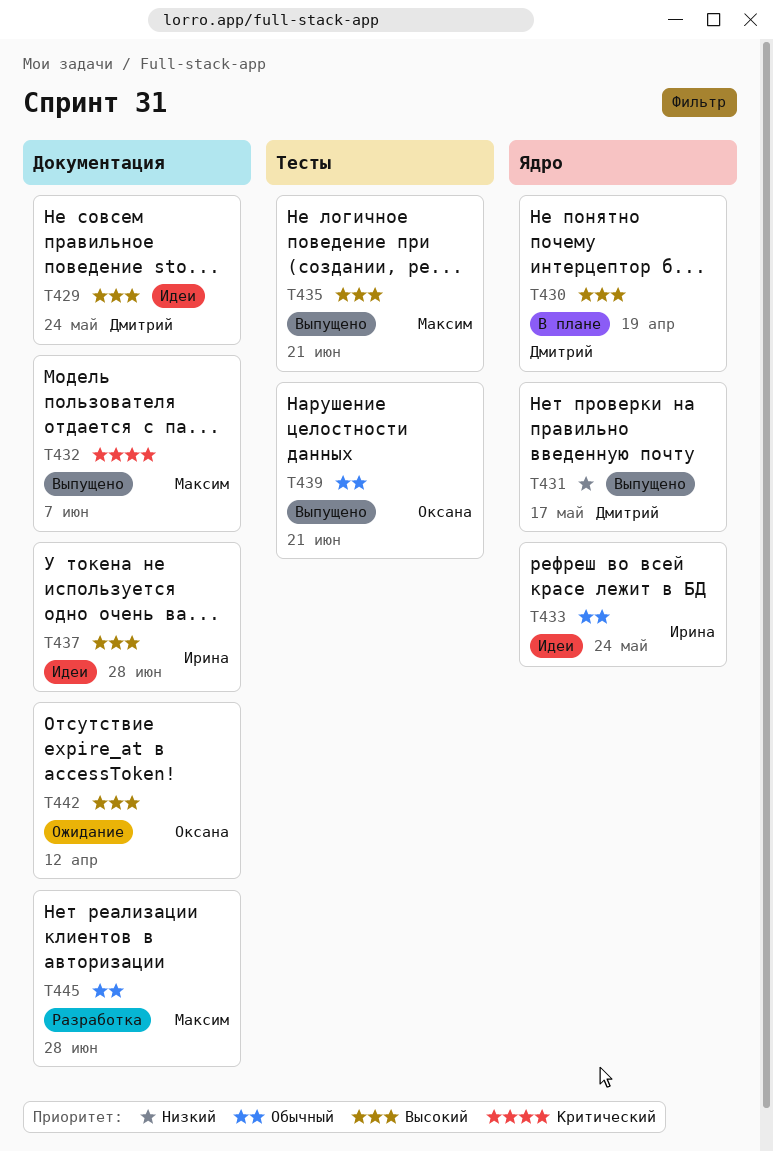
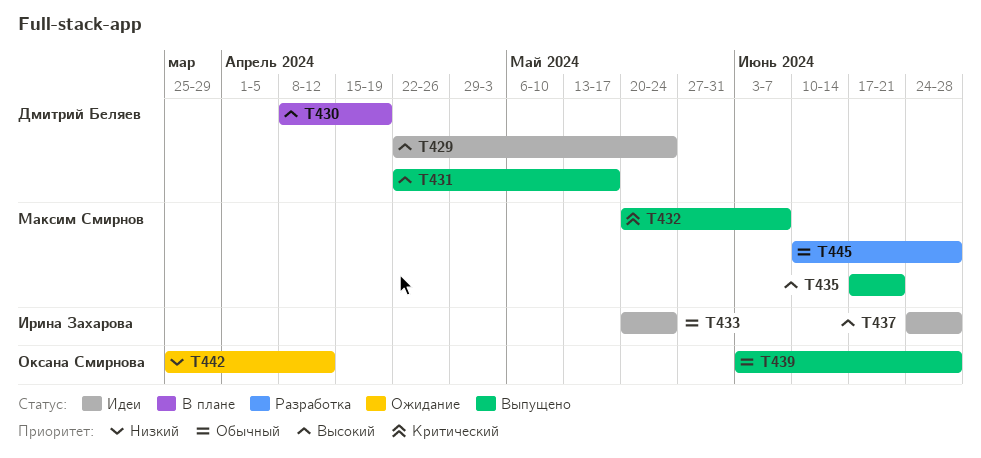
T431, priority: Низкий -> Высокий
T439, due: Jun 21 -> Jun 28
T442, priority: Высокий -> Низкий

